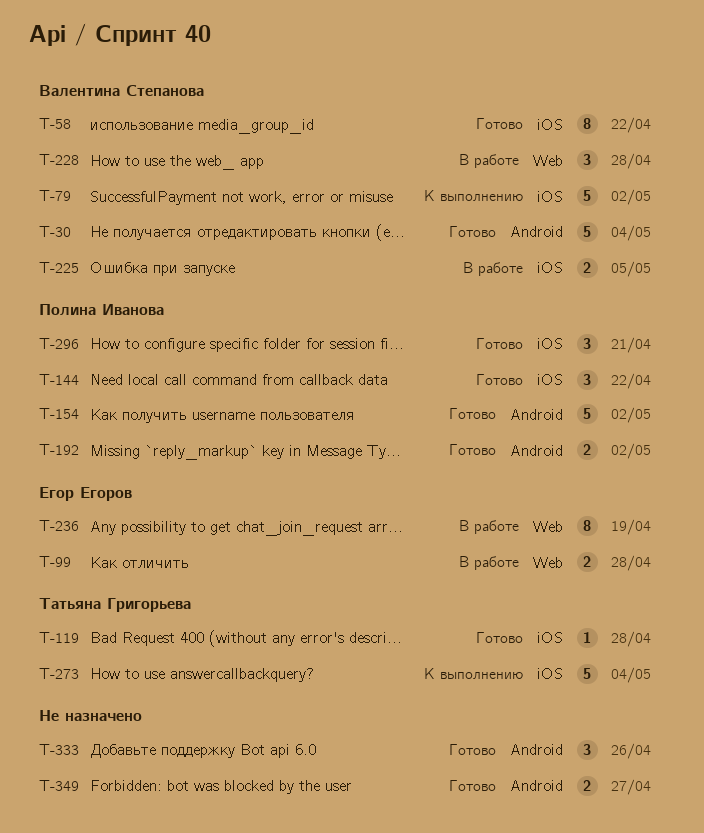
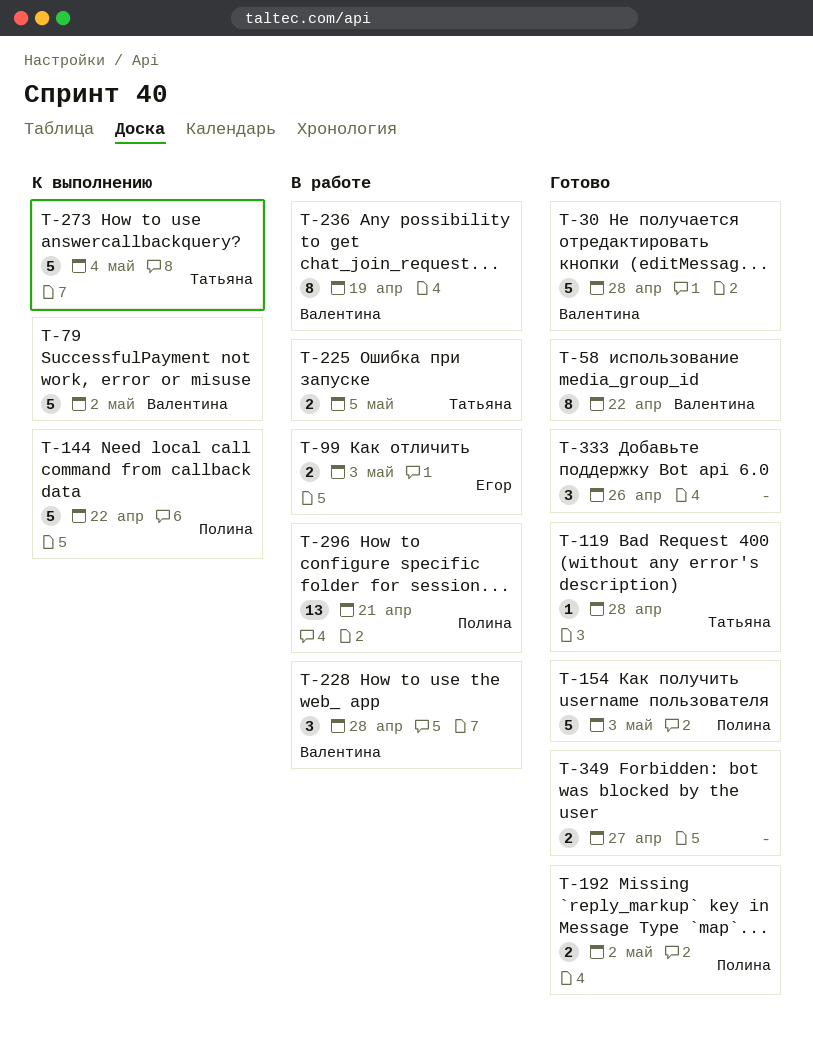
T-30, due: May 4 -> Apr 28
T-99, due: Apr 28 -> May 3
T-144, status: Готово -> К выполнению
T-144, estimate: 3 -> 5
T-154, due: May 2 -> May 3
T-225, owner: Валентина Степанова -> Татьяна Григорьева
T-236, owner: Егор Егоров -> Валентина Степанова
T-296, status: Готово -> В работе
T-296, estimate: 3 -> 13

